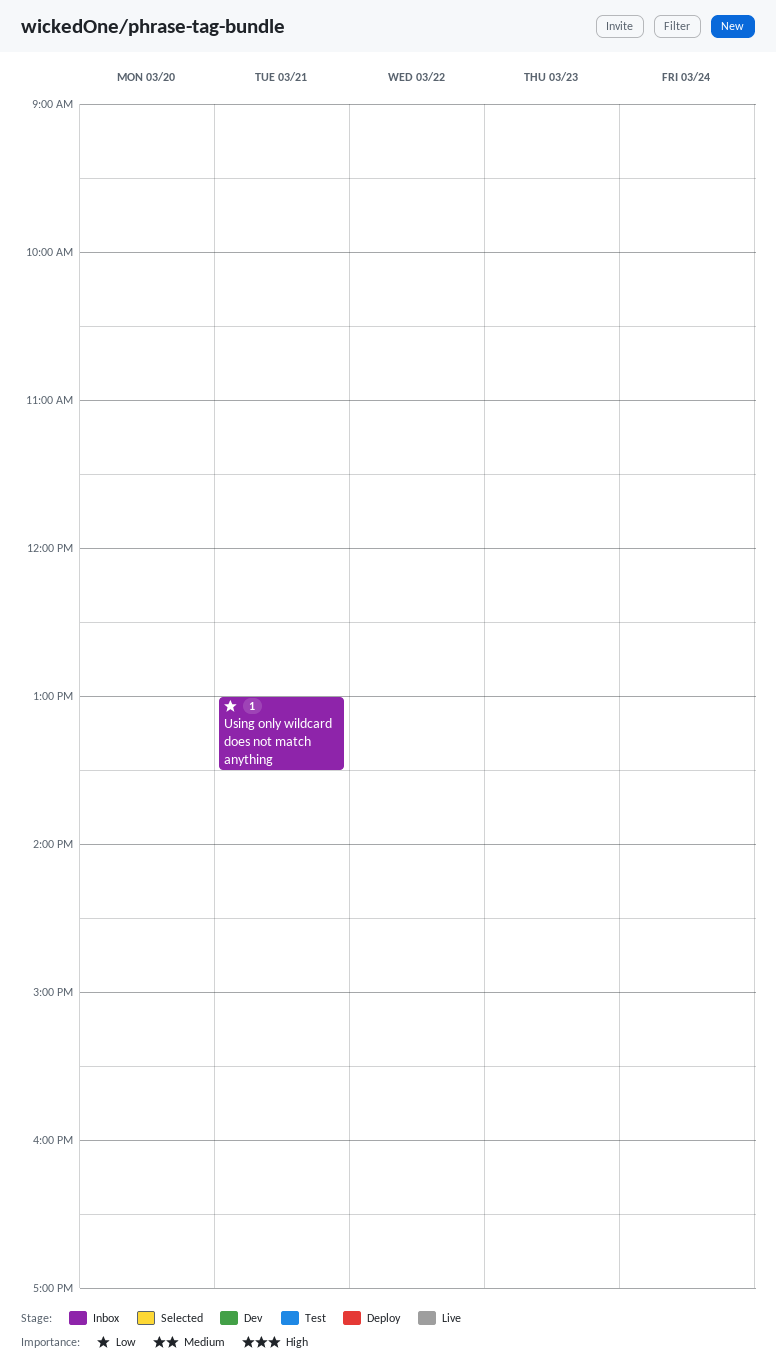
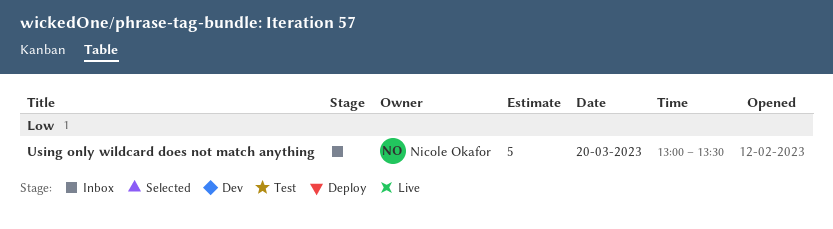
Using only wildcard does not match anything, estimate: 1 -> 5
Using only wildcard does not match anything, day: Mar 21 -> Mar 20

